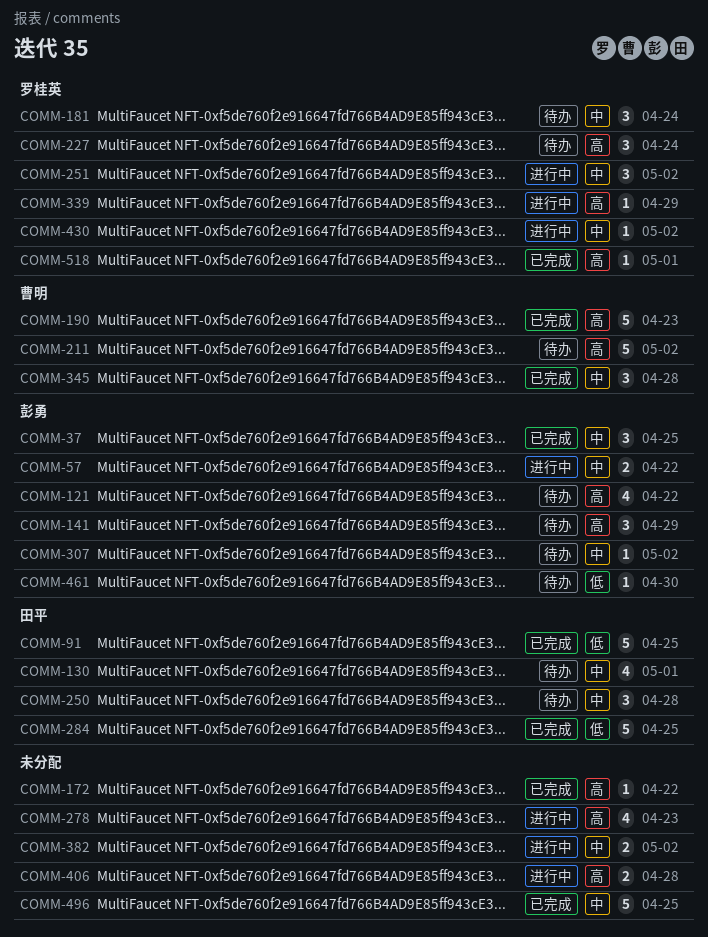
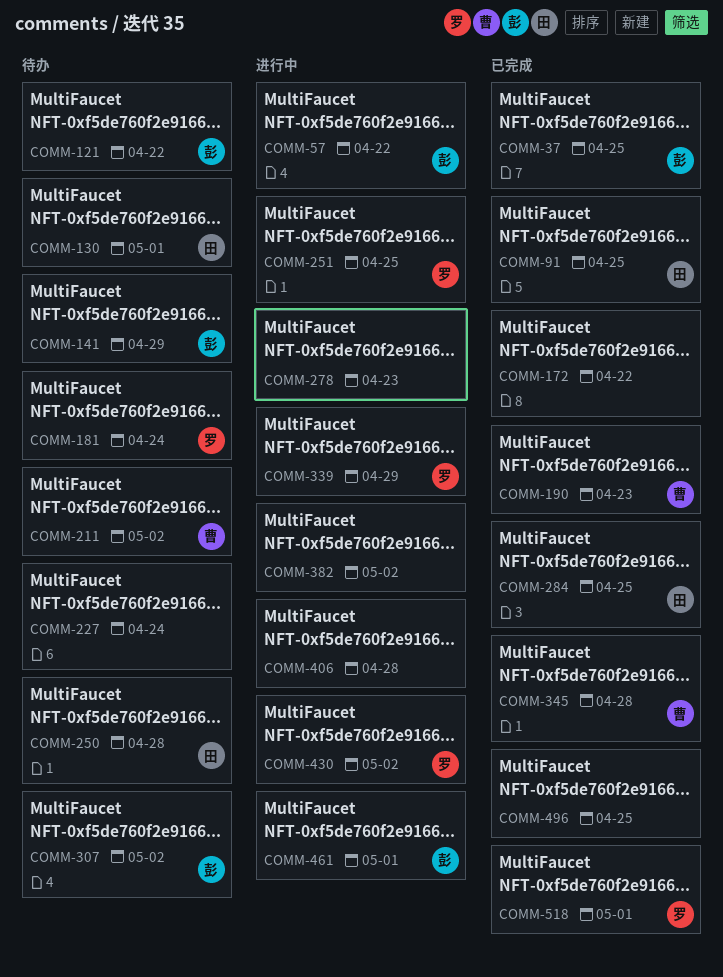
COMM-227, owner: 罗桂英 -> none
COMM-251, due: May 2 -> Apr 25
COMM-461, status: 待办 -> 进行中
COMM-461, due: Apr 30 -> May 1

